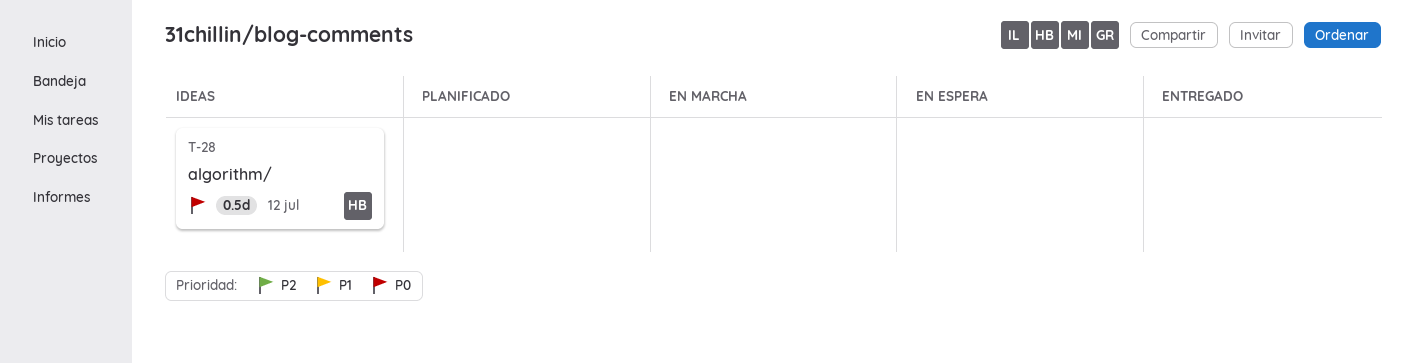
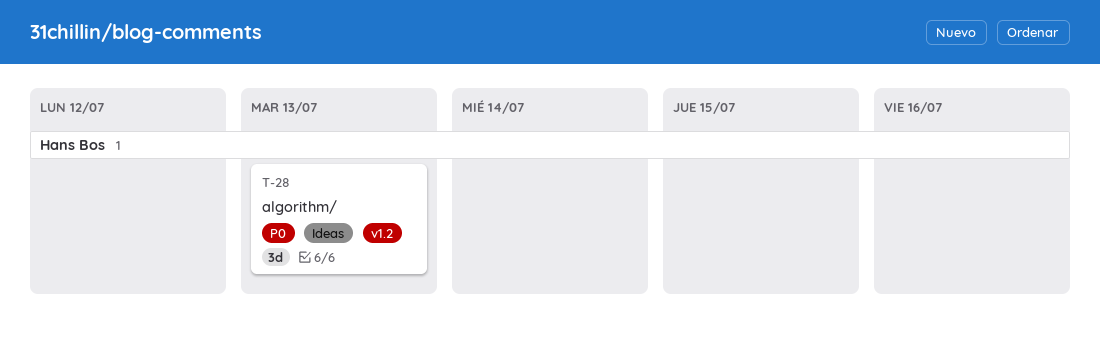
T-28, estimate: 0.5d -> 3d
T-28, due: Jul 12 -> Jul 13

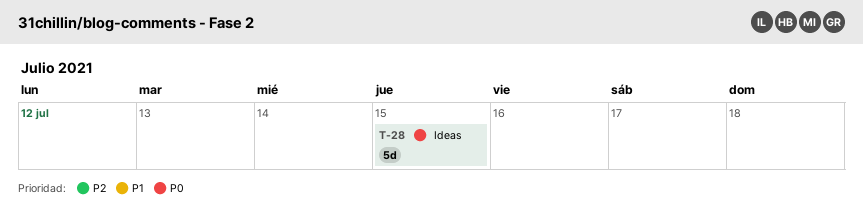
T-28, estimate: 3d -> 5d
T-28, due: Jul 13 -> Jul 15

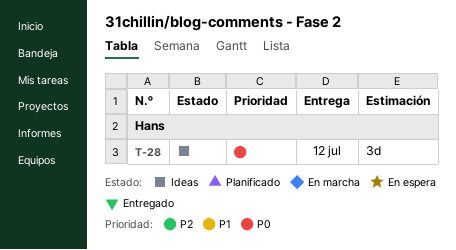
T-28, estimate: 5d -> 3d
T-28, due: Jul 15 -> Jul 12

